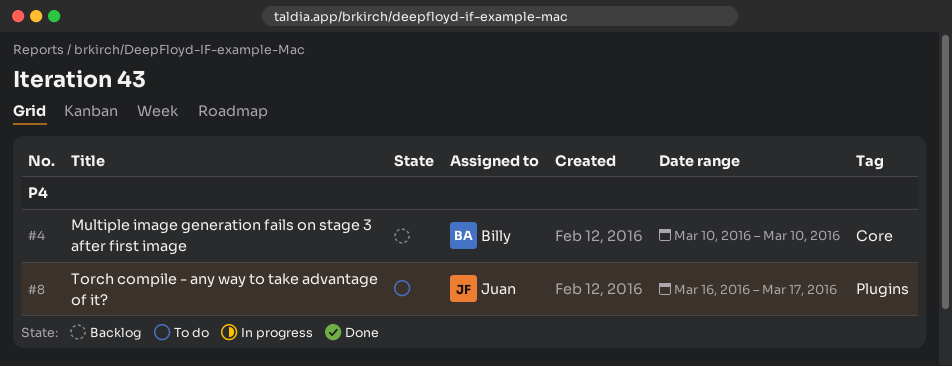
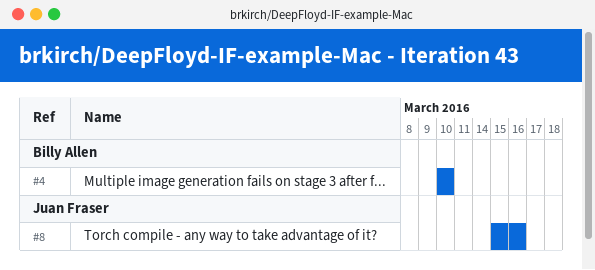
#8, start: Mar 16 -> Mar 15
#8, due: Mar 17 -> Mar 16

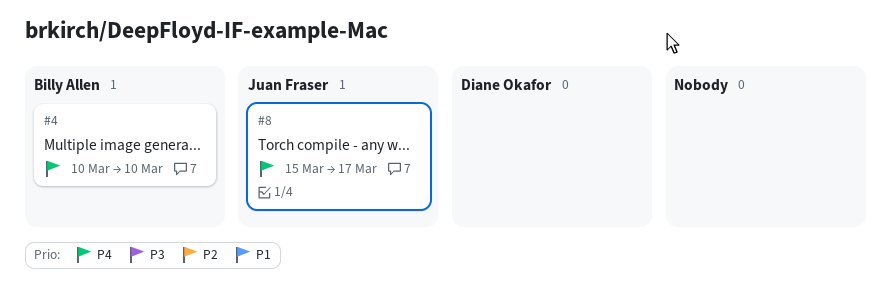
#8, due: Mar 16 -> Mar 17

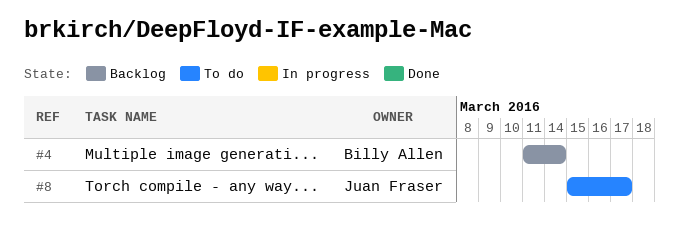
#4, start: Mar 10 -> Mar 11
#4, due: Mar 10 -> Mar 14

